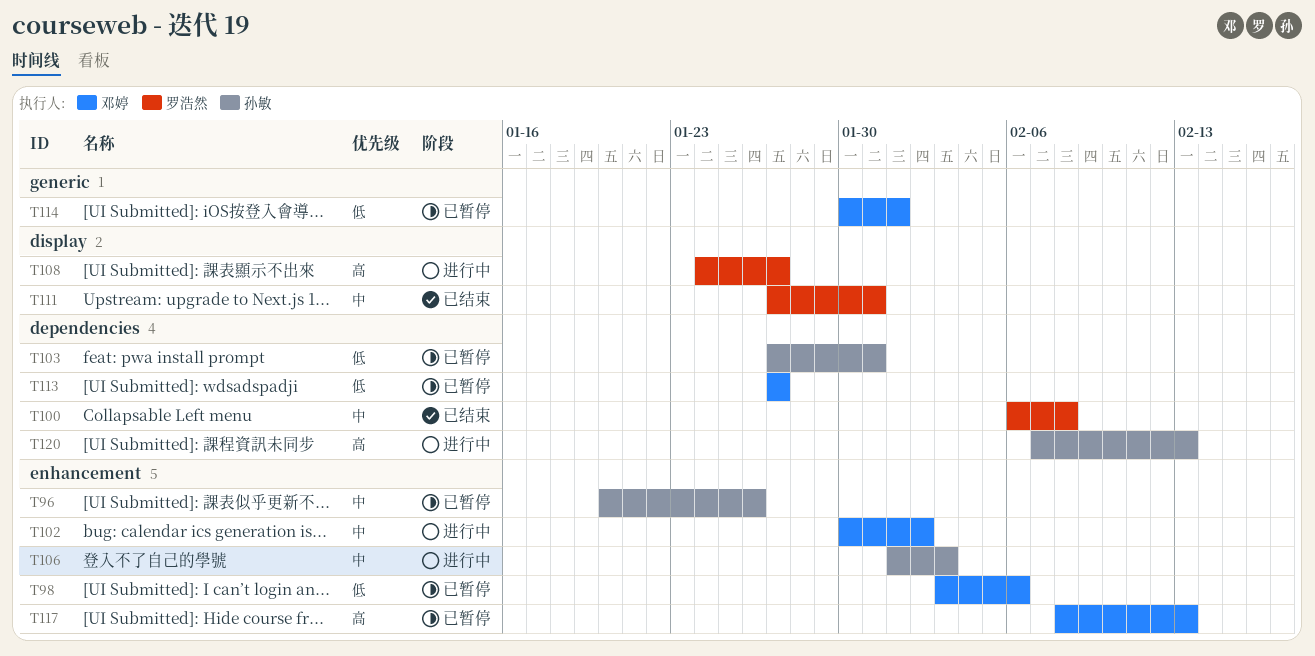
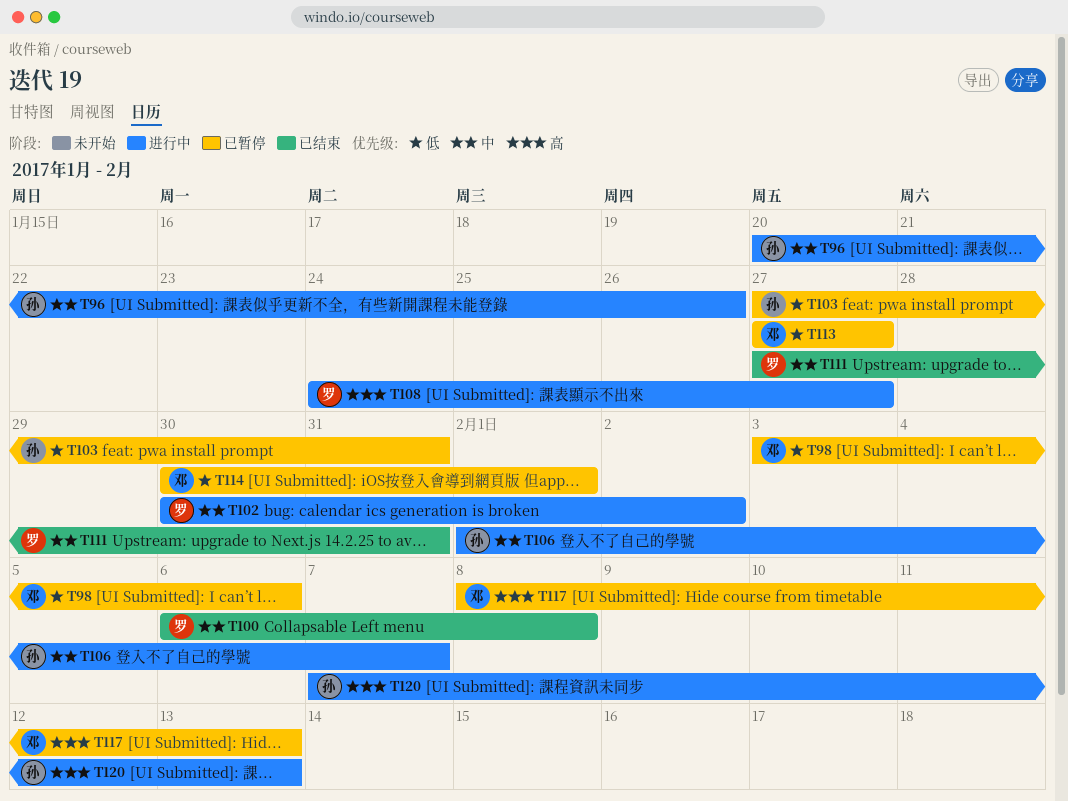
T96, status: 已暂停 -> 进行中
T102, owner: 邓婷 -> 罗浩然
T106, due: Feb 3 -> Feb 7

